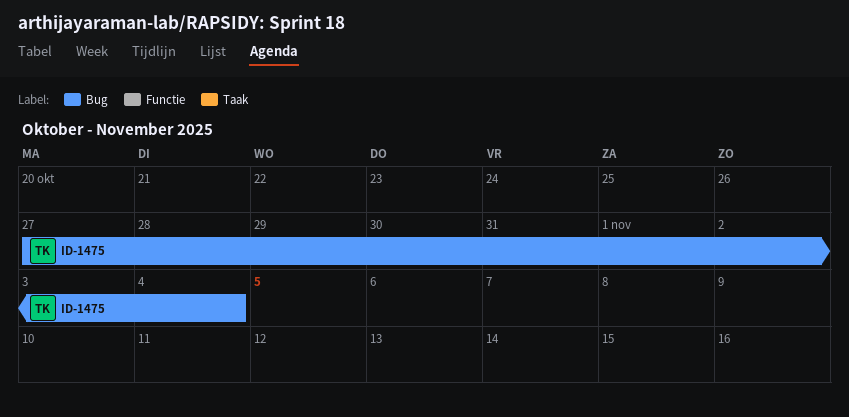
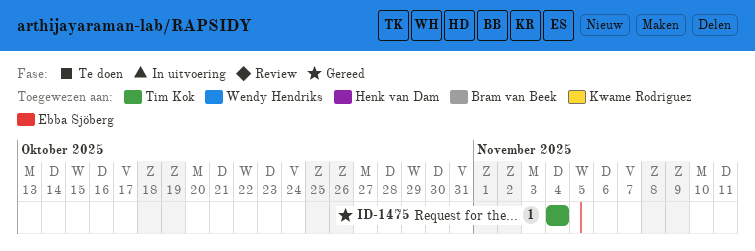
ID-1475, start: Oct 27 -> Nov 4

